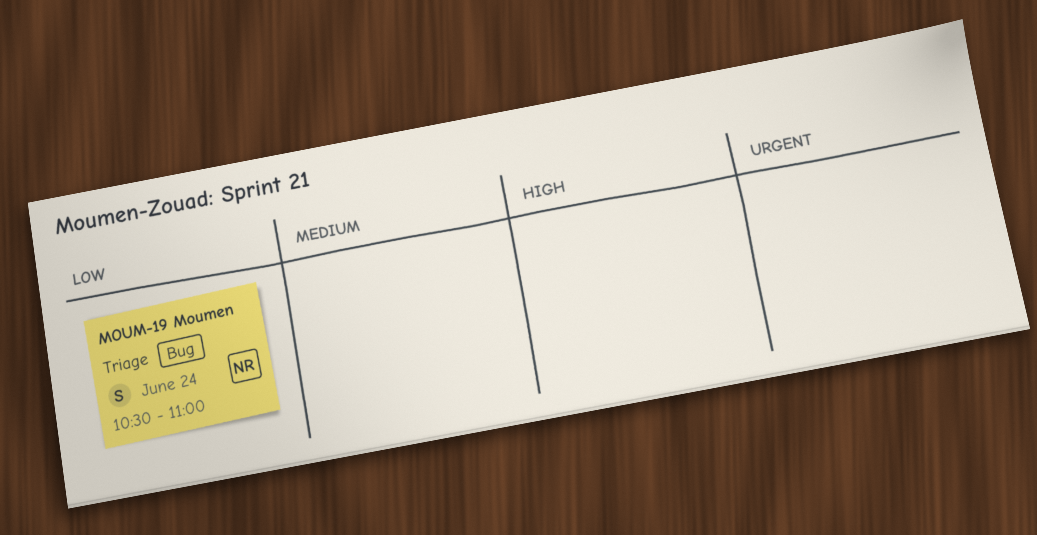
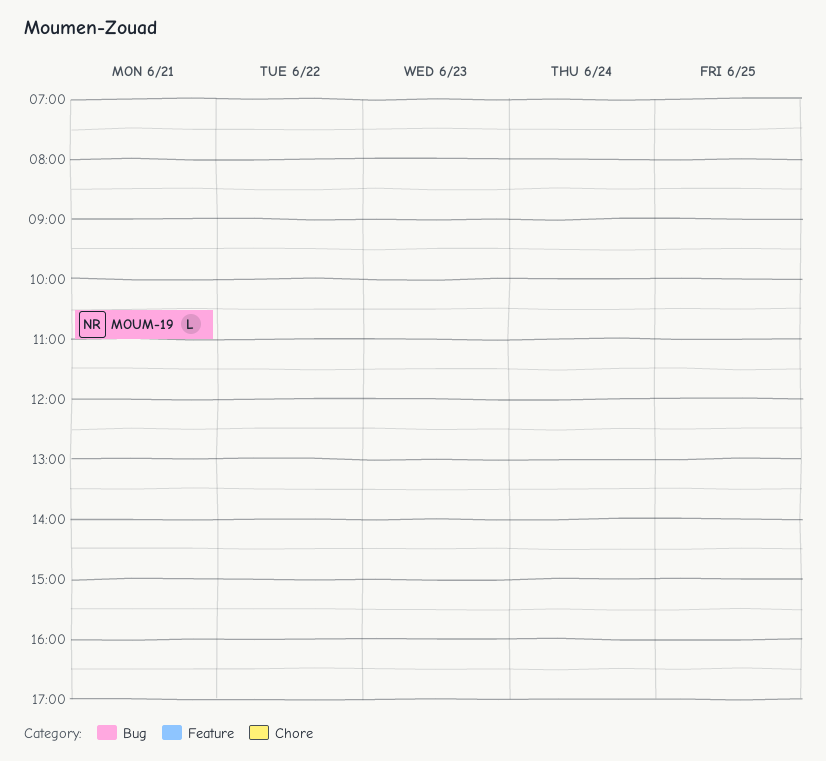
MOUM-19, estimate: S -> L
MOUM-19, day: Jun 24 -> Jun 21

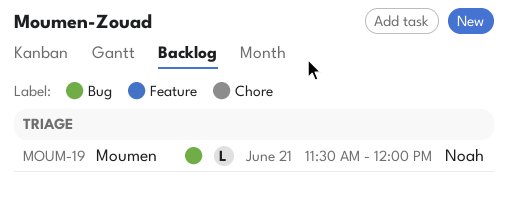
MOUM-19, begins: 10:30 -> 11:30
MOUM-19, ends: 11:00 -> 12:00

